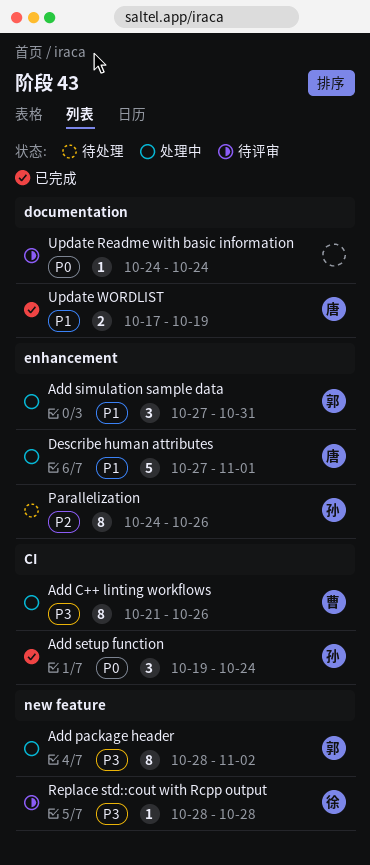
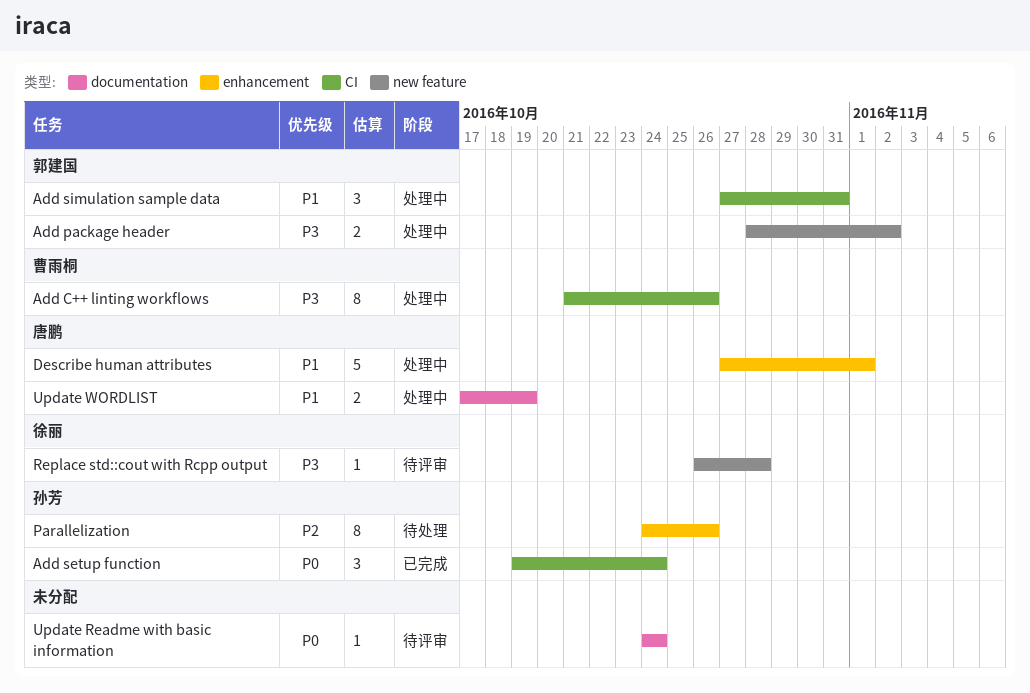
Add package header, estimate: 8 -> 2
Add simulation sample data, label: enhancement -> CI
Replace std::cout with Rcpp output, start: Oct 28 -> Oct 26
Update WORDLIST, status: 已完成 -> 处理中

